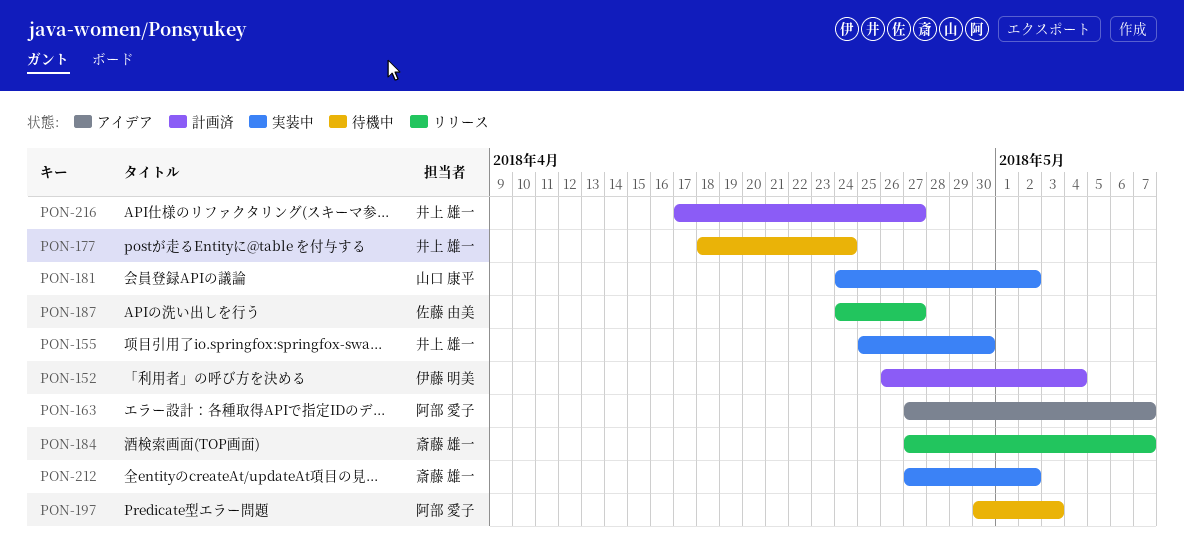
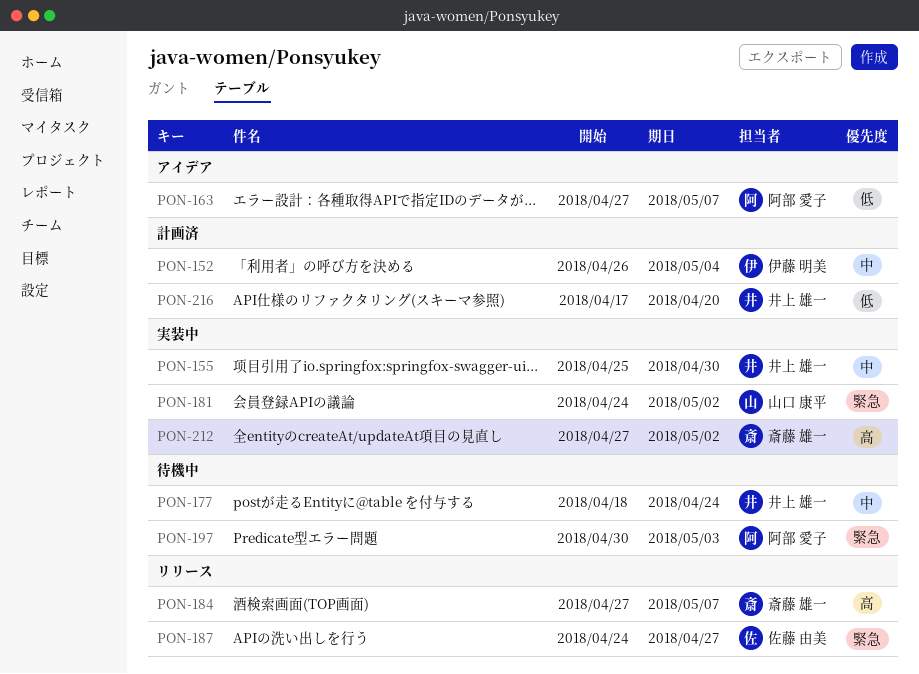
PON-216, due: Apr 27 -> Apr 20

